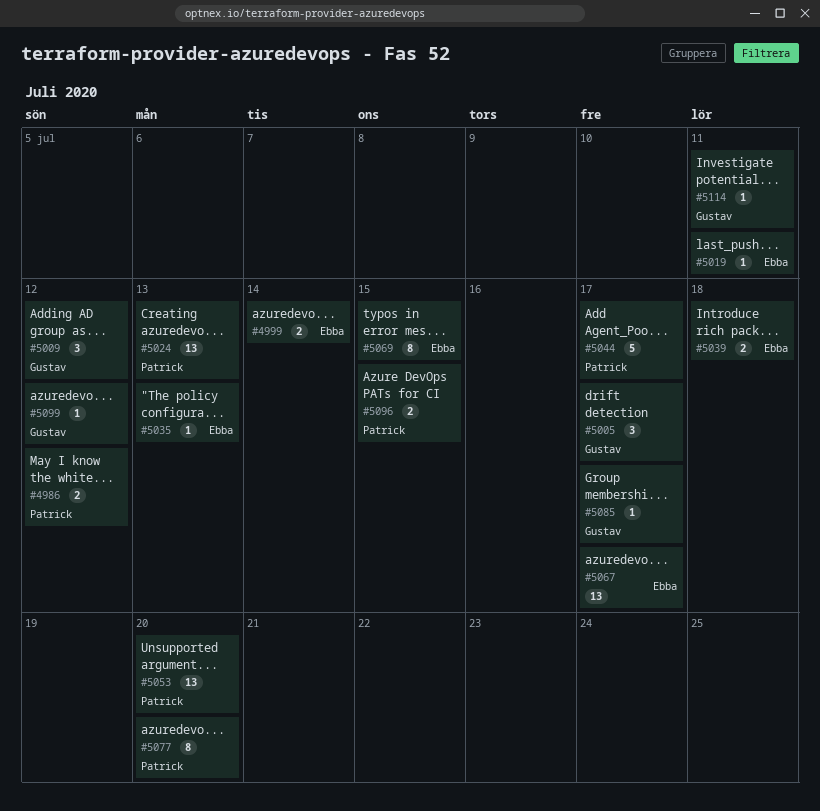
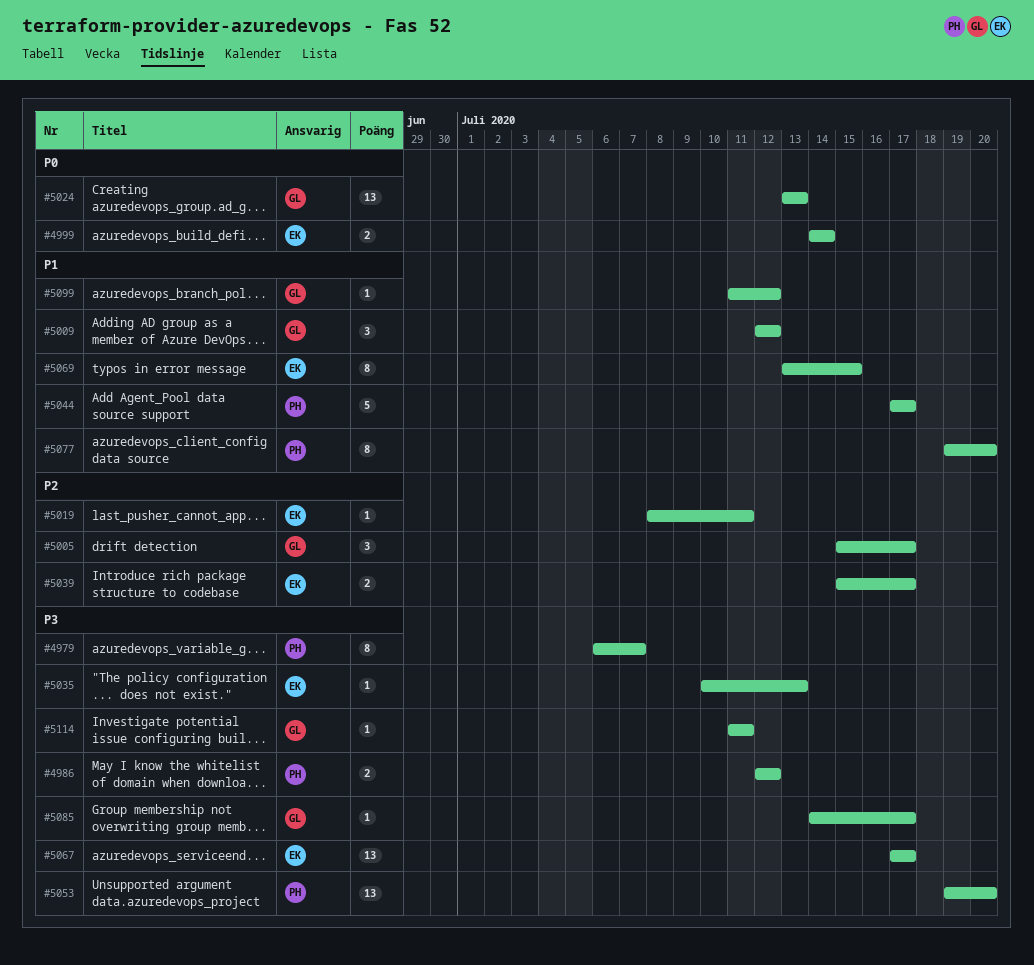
#4979: none -> present
#5024, owner: Patrick -> Gustav
#5039, due: Jul 18 -> Jul 17
#5096: present -> none

